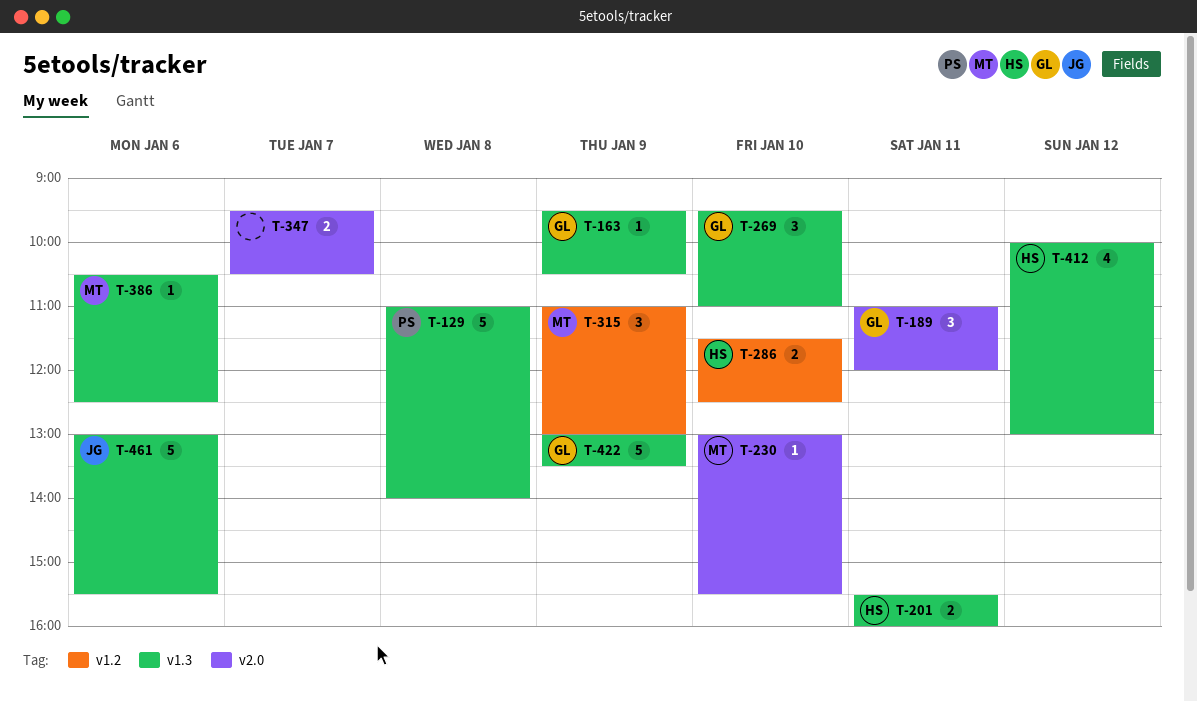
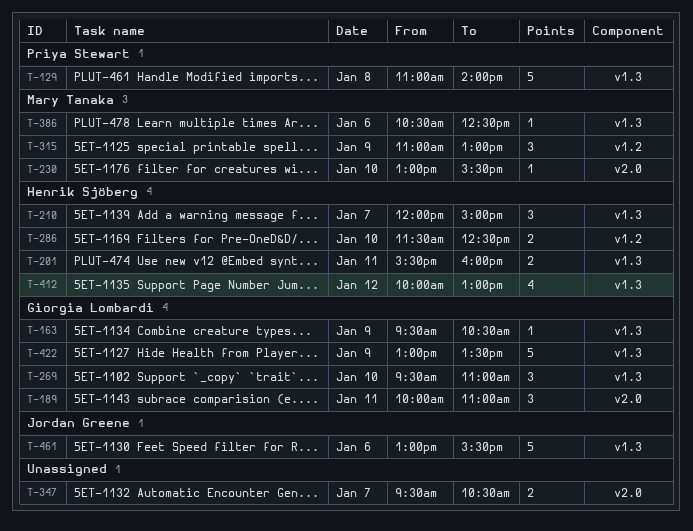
T-189, begins: 11:00 -> 10:00
T-189, ends: 12:00 -> 11:00
T-210: none -> present

